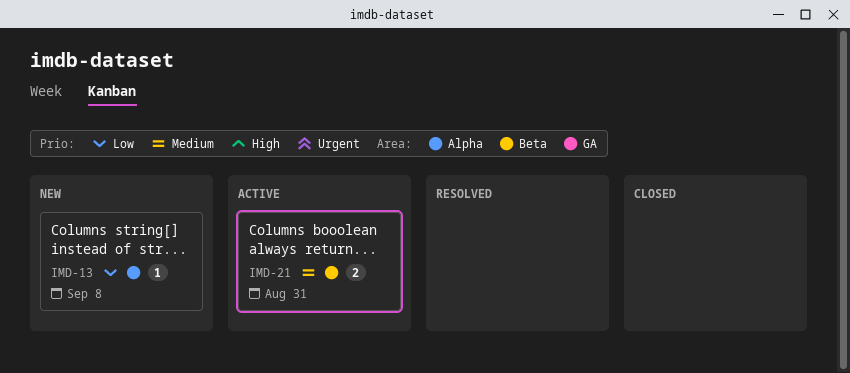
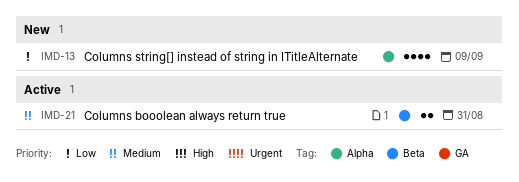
IMD-13, estimate: 1 -> 4
IMD-13, due: Sep 8 -> Sep 9

